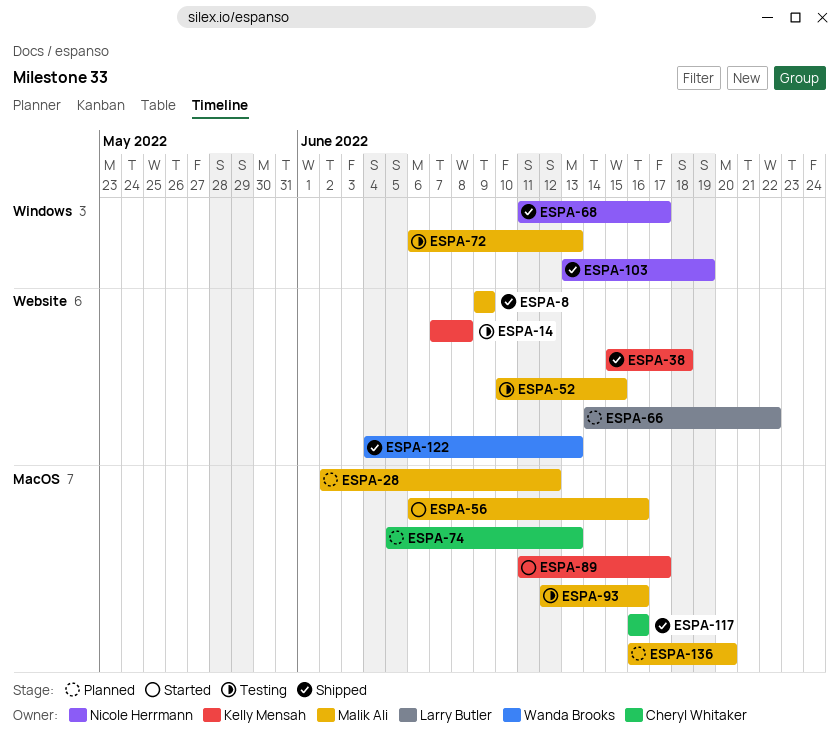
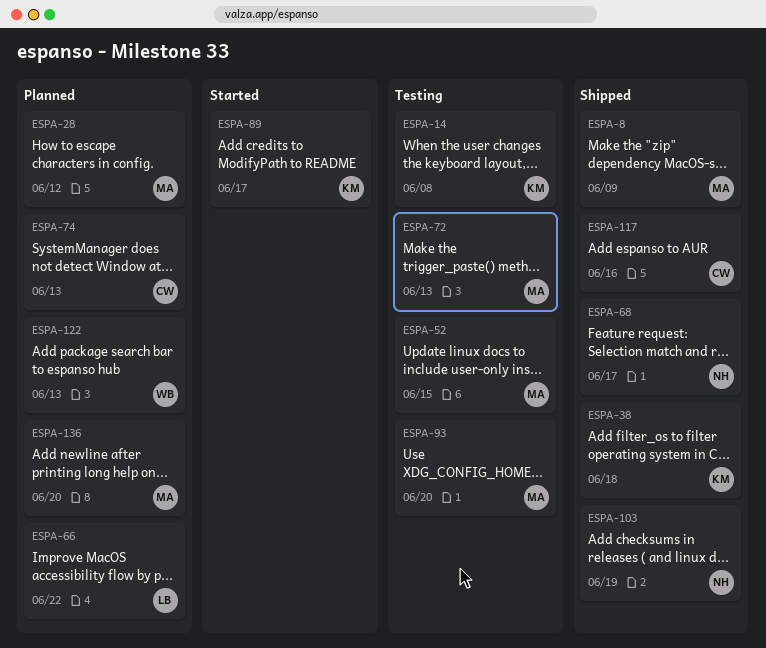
ESPA-56: present -> none
ESPA-93, due: Jun 16 -> Jun 20
ESPA-122, status: Shipped -> Planned

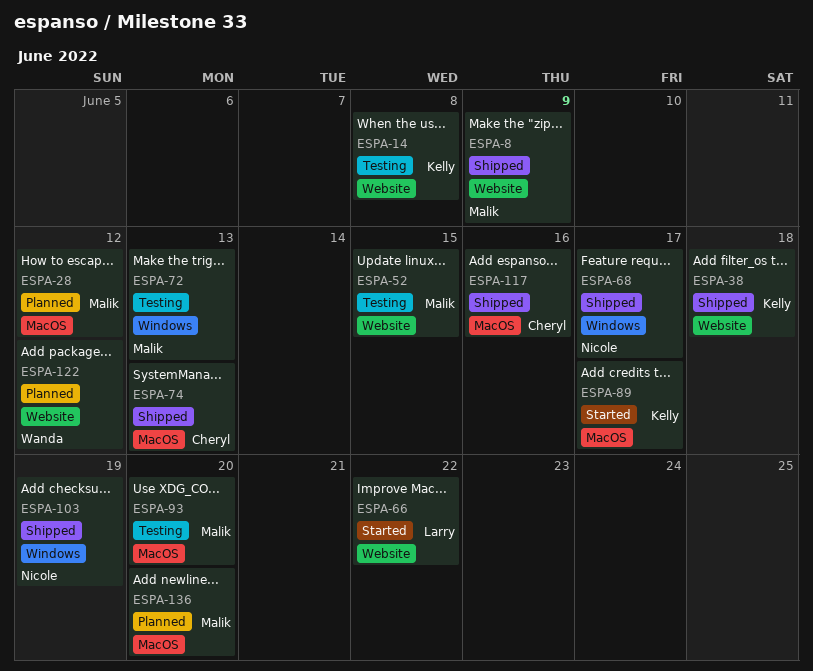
ESPA-66, status: Planned -> Started
ESPA-74, status: Planned -> Shipped
ESPA-122, due: Jun 13 -> Jun 12

